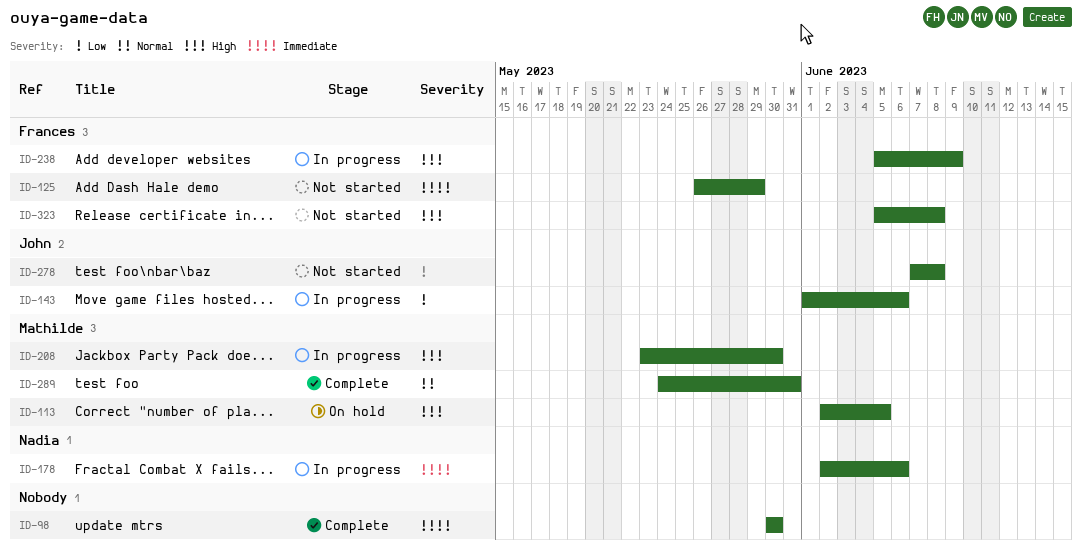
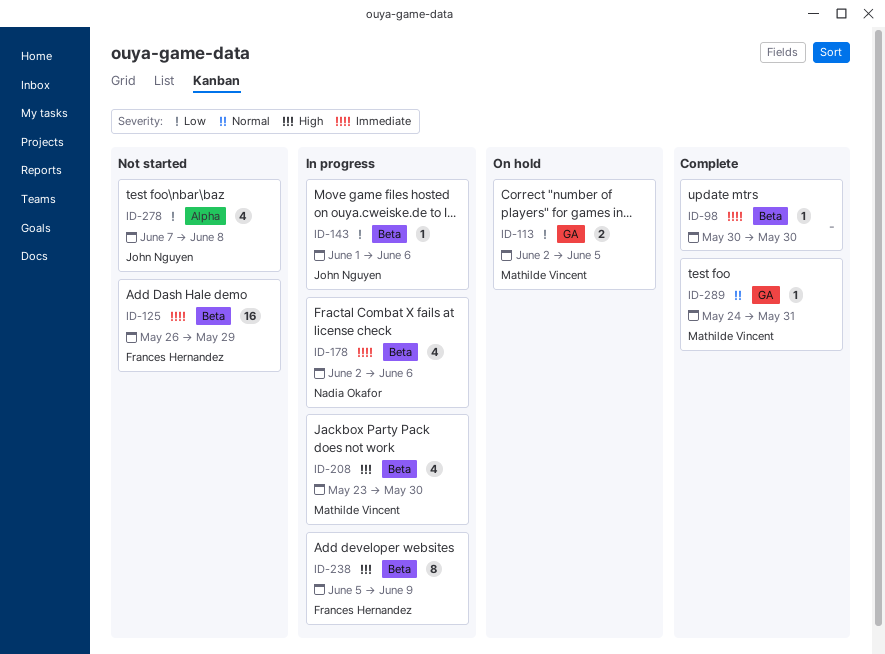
ID-113, priority: High -> Low
ID-323: present -> none

